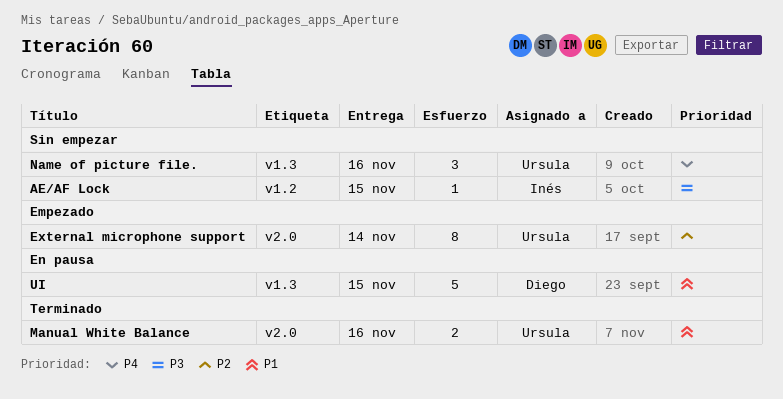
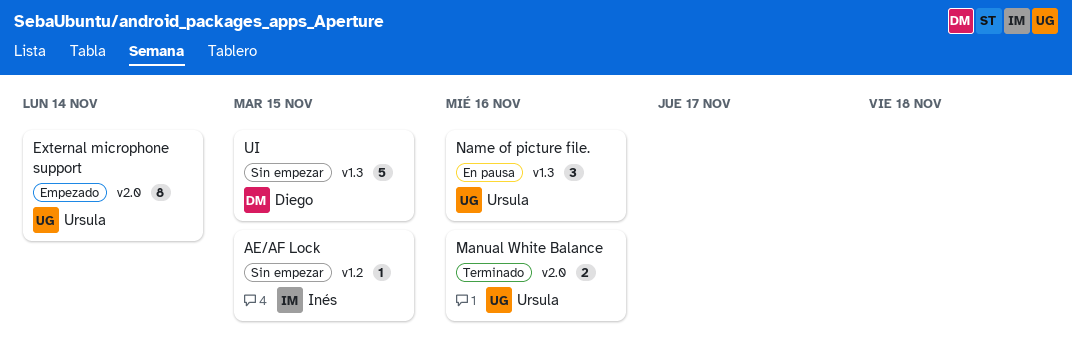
Name of picture file., status: Sin empezar -> En pausa
UI, status: En pausa -> Sin empezar

